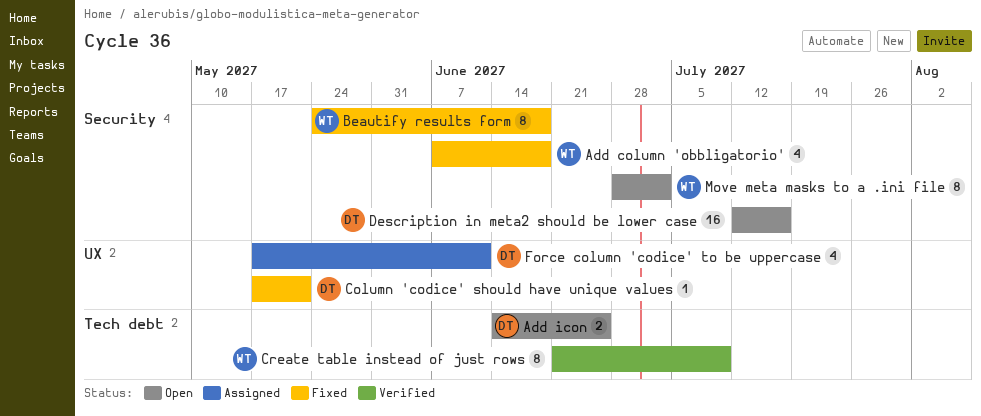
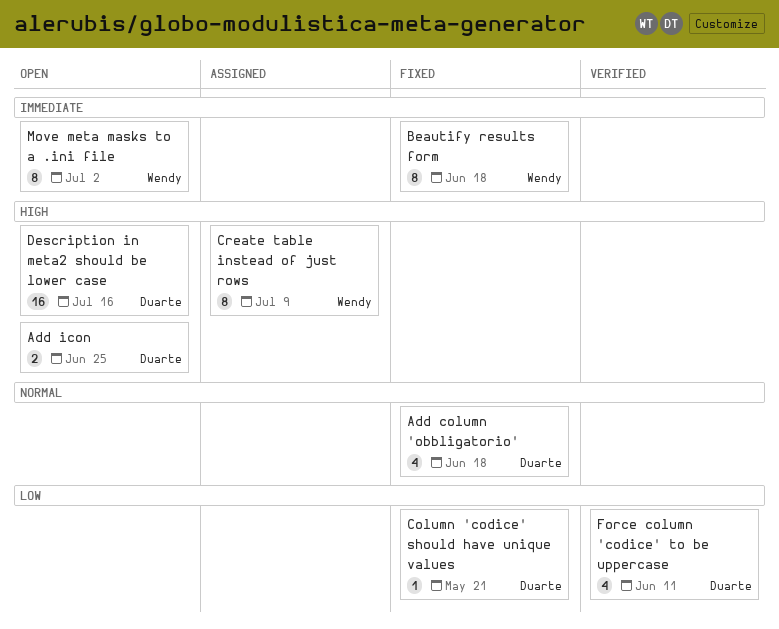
Add column 'obbligatorio', owner: Wendy -> Duarte
Create table instead of just rows, status: Verified -> Assigned
Force column 'codice' to be uppercase, status: Assigned -> Verified

